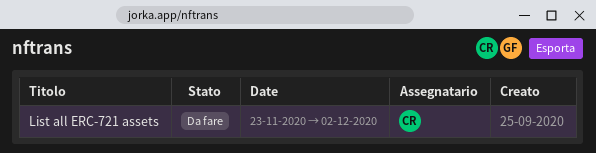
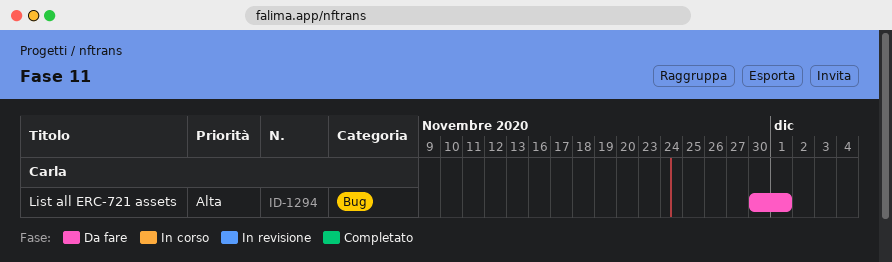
List all ERC-721 assets, start: Nov 23 -> Nov 30
List all ERC-721 assets, due: Dec 2 -> Dec 1

